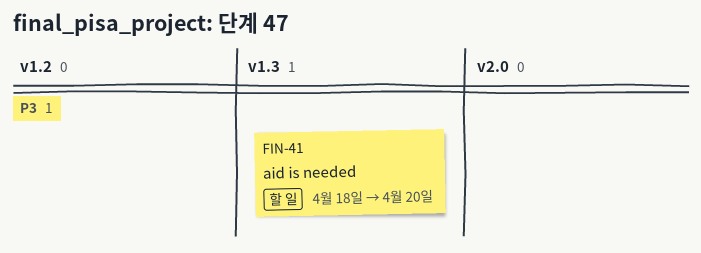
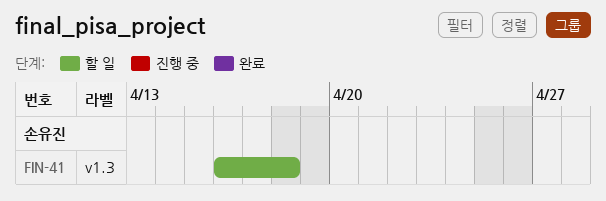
FIN-41, start: Apr 18 -> Apr 16
FIN-41, due: Apr 20 -> Apr 18

